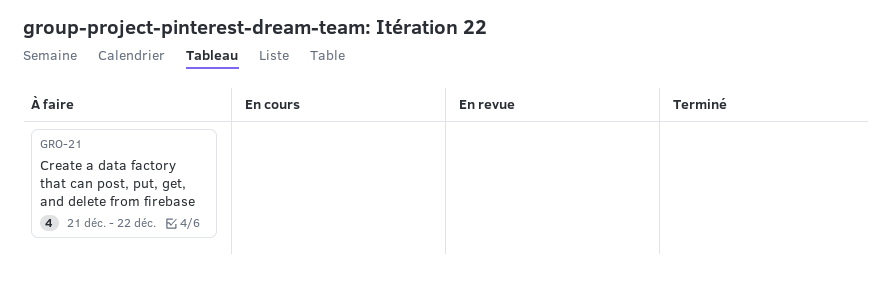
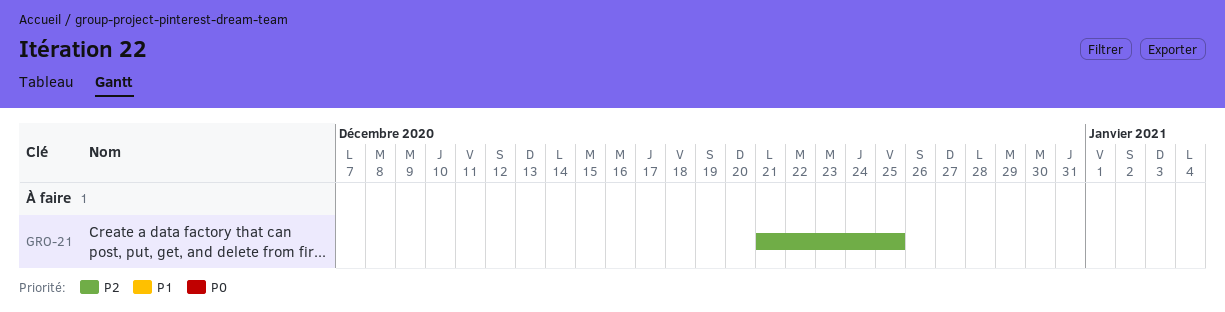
GRO-21, due: Dec 22 -> Dec 25

